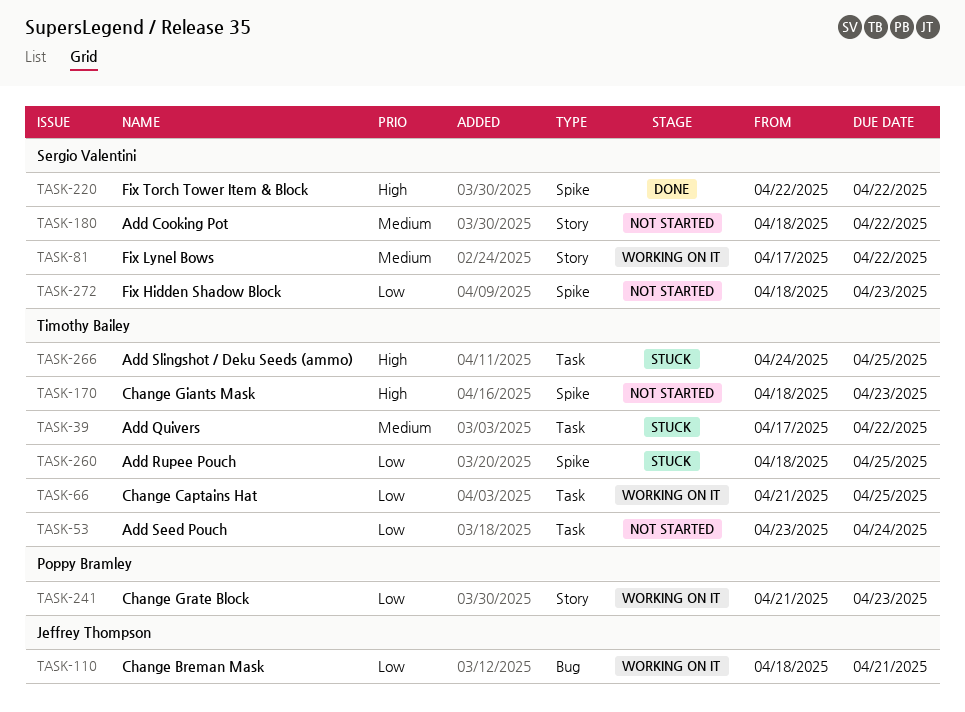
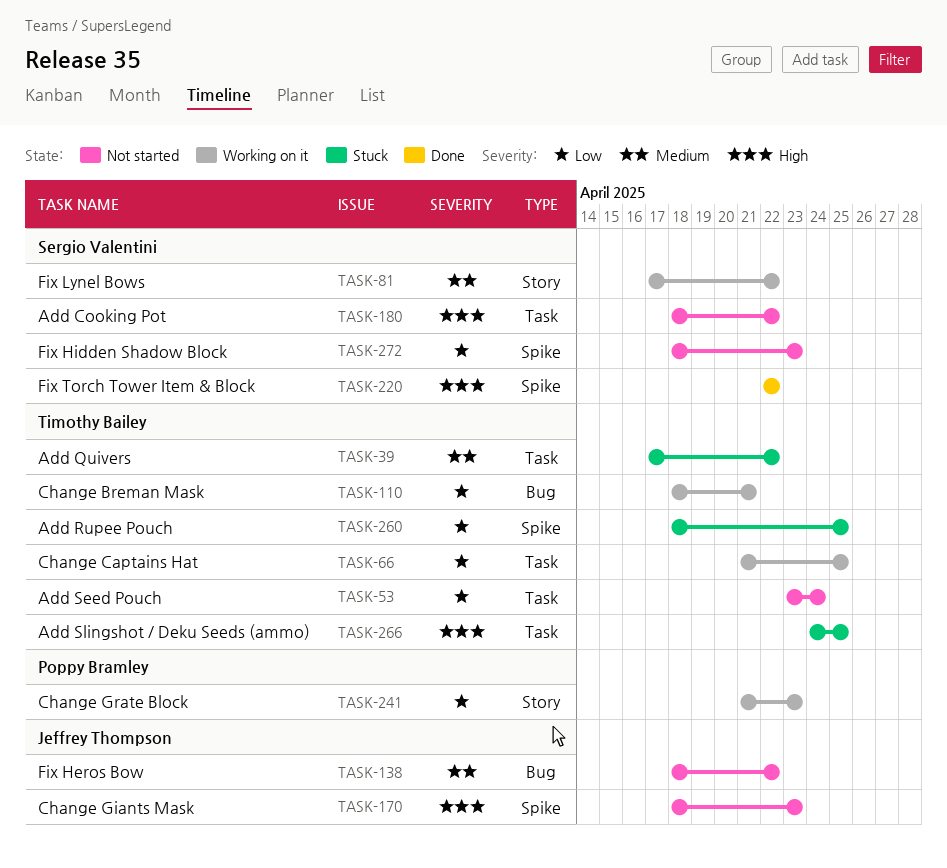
TASK-110, owner: Jeffrey Thompson -> Timothy Bailey
TASK-138: none -> present
TASK-170, owner: Timothy Bailey -> Jeffrey Thompson
TASK-180, priority: Medium -> High
TASK-180, label: Story -> Task

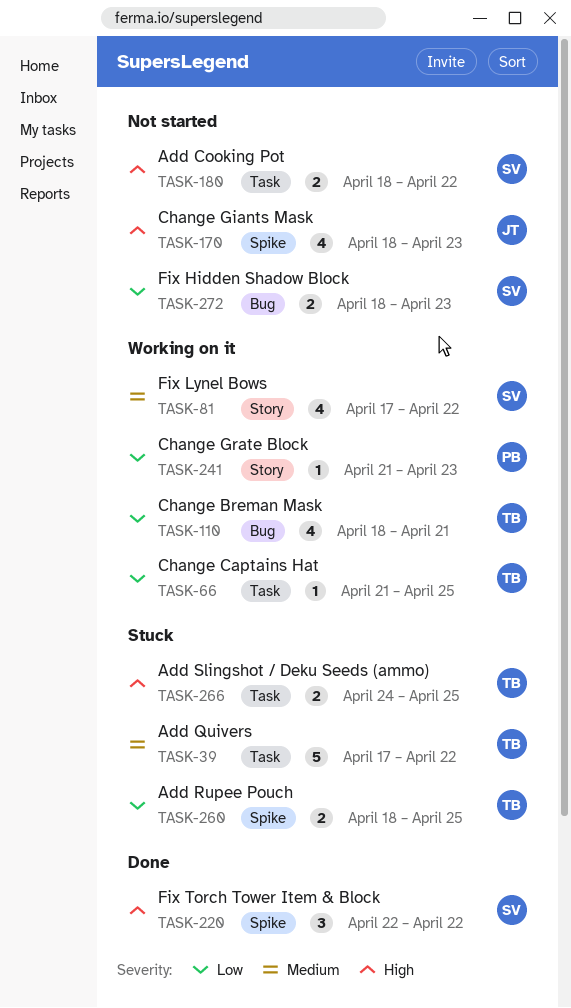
TASK-53: present -> none
TASK-138: present -> none
TASK-272, label: Spike -> Bug

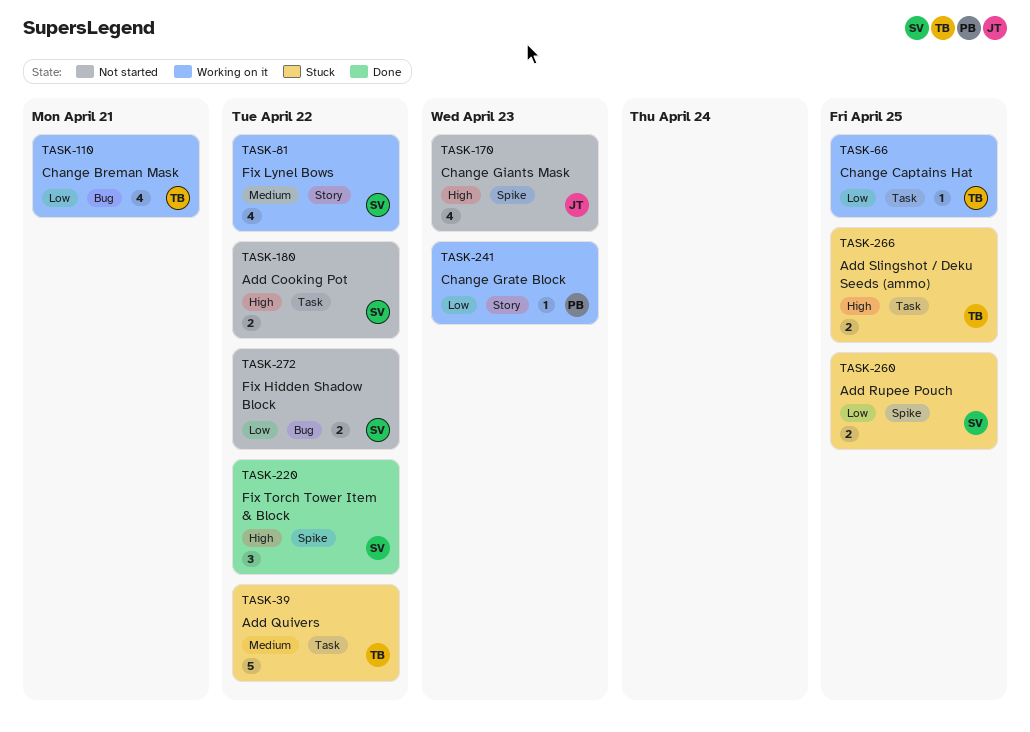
TASK-260, owner: TB -> SV
TASK-272, due: Apr 23 -> Apr 22

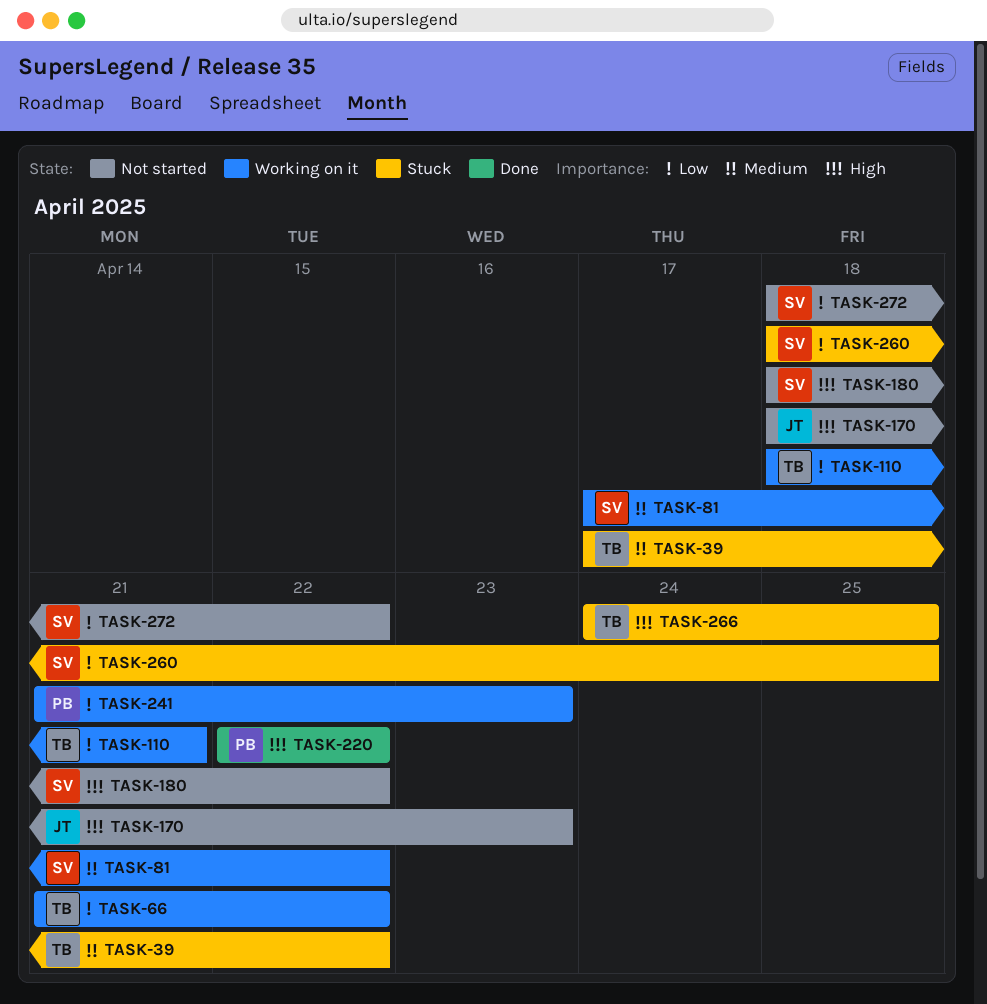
TASK-66, due: Apr 25 -> Apr 22
TASK-220, owner: SV -> PB

